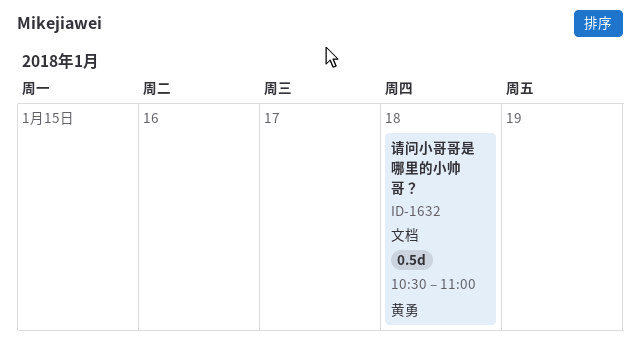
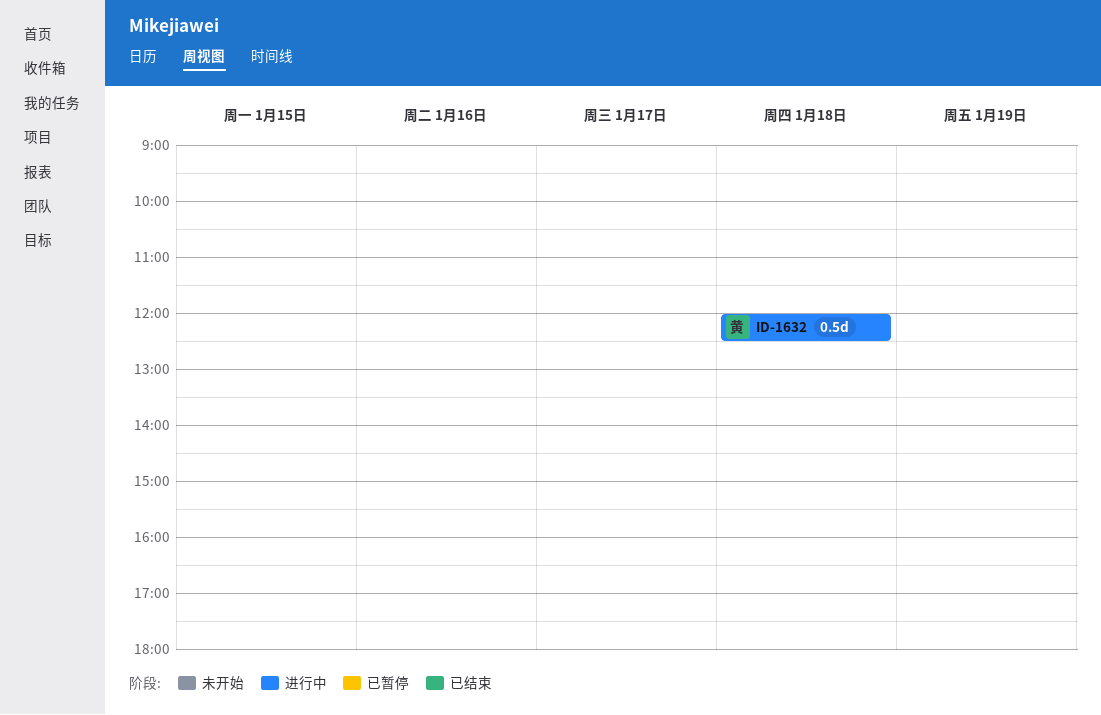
ID-1632, begins: 10:30 -> 12:00
ID-1632, ends: 11:00 -> 12:30

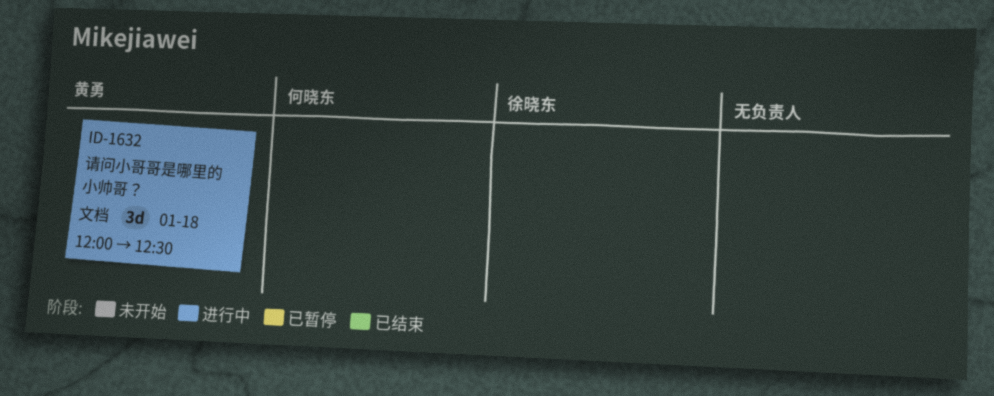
ID-1632, estimate: 0.5d -> 3d

